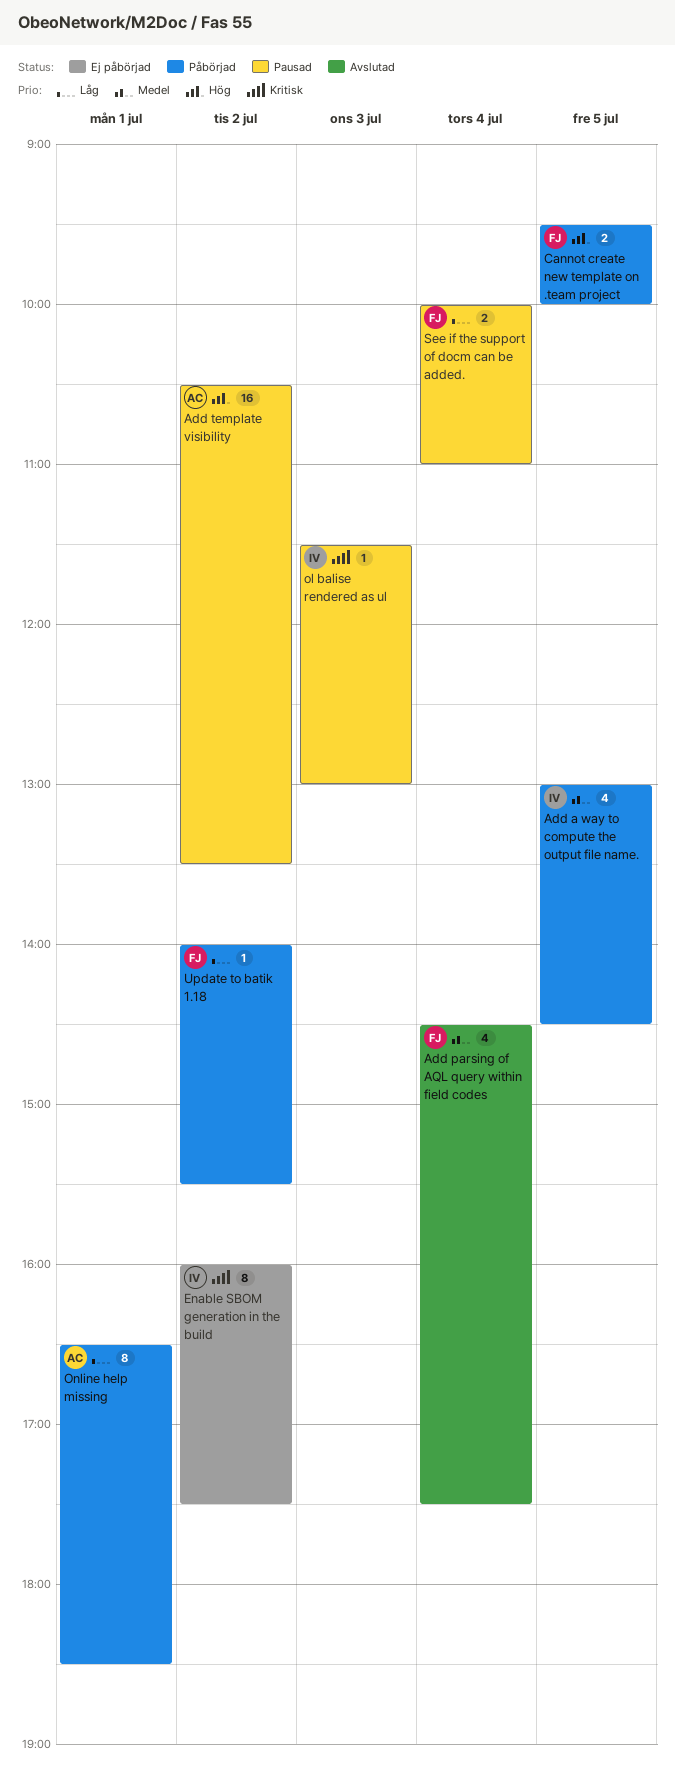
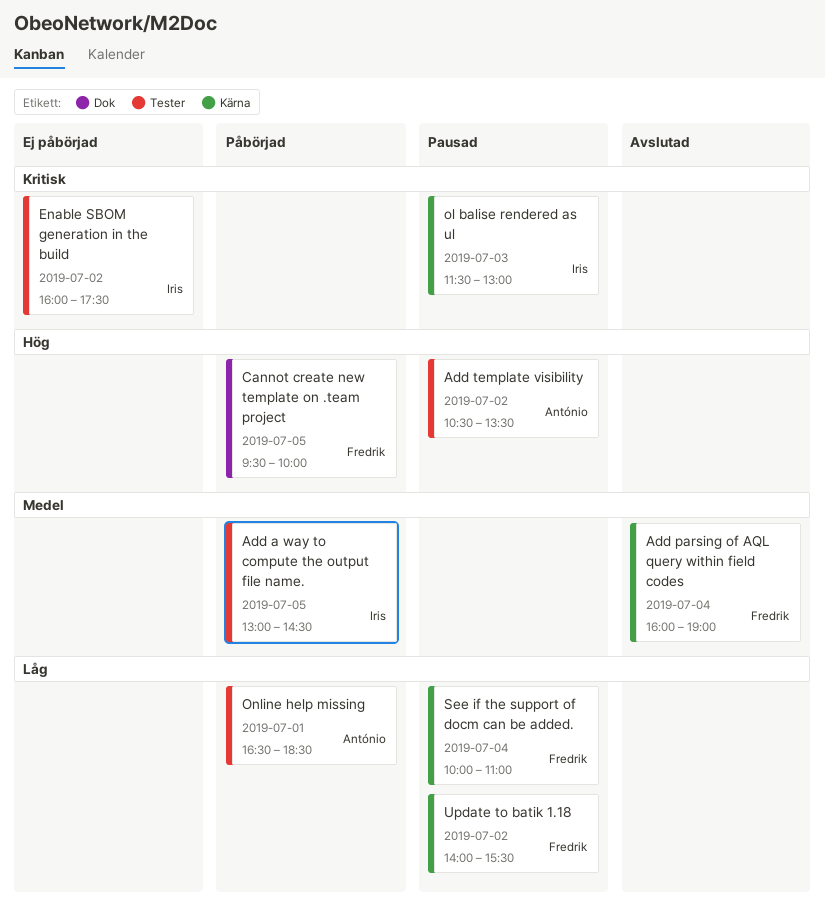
Add parsing of AQL query within field codes, begins: 14:30 -> 16:00
Add parsing of AQL query within field codes, ends: 17:30 -> 19:00
Update to batik 1.18, status: Påbörjad -> Pausad

